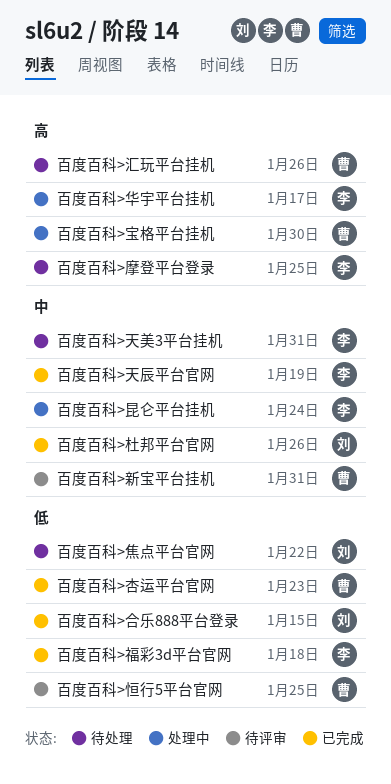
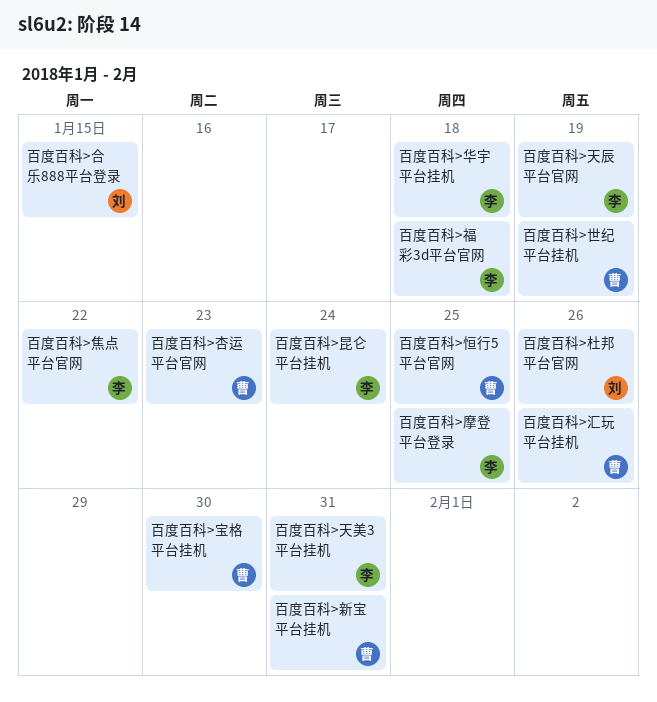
百度百科>世纪平台挂机: none -> present
百度百科>华宇平台挂机, due: Jan 17 -> Jan 18
百度百科>焦点平台官网, owner: 刘 -> 李

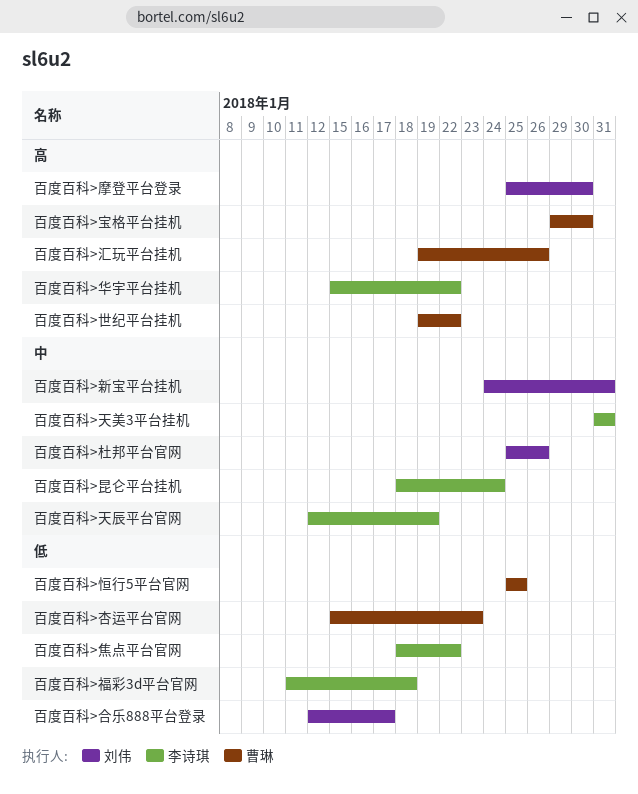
百度百科>世纪平台挂机, due: Jan 19 -> Jan 22
百度百科>华宇平台挂机, due: Jan 18 -> Jan 22
百度百科>合乐888平台登录, due: Jan 15 -> Jan 17
百度百科>摩登平台登录, owner: 李诗琪 -> 刘伟
百度百科>摩登平台登录, due: Jan 25 -> Jan 30
百度百科>新宝平台挂机, owner: 曹琳 -> 刘伟

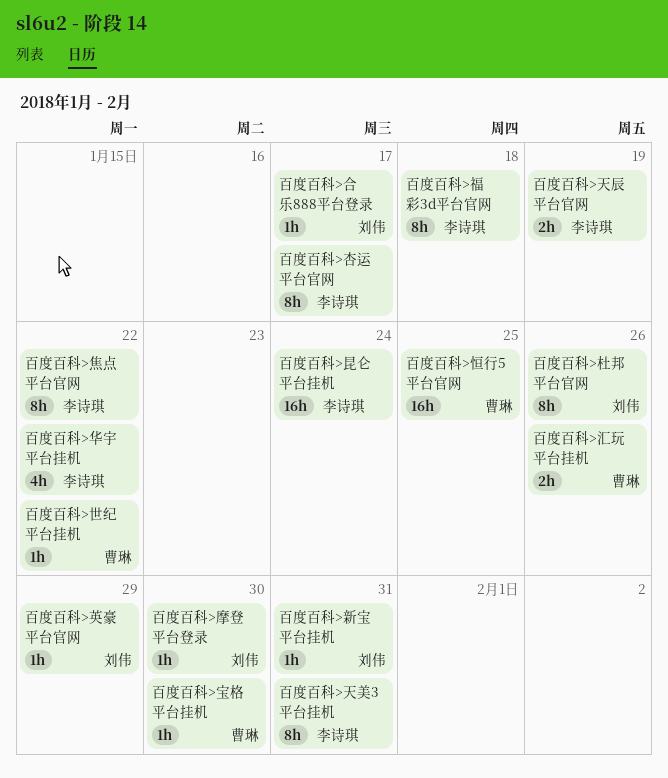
百度百科>杏运平台官网, owner: 曹琳 -> 李诗琪
百度百科>杏运平台官网, due: Jan 23 -> Jan 17
百度百科>英豪平台官网: none -> present

